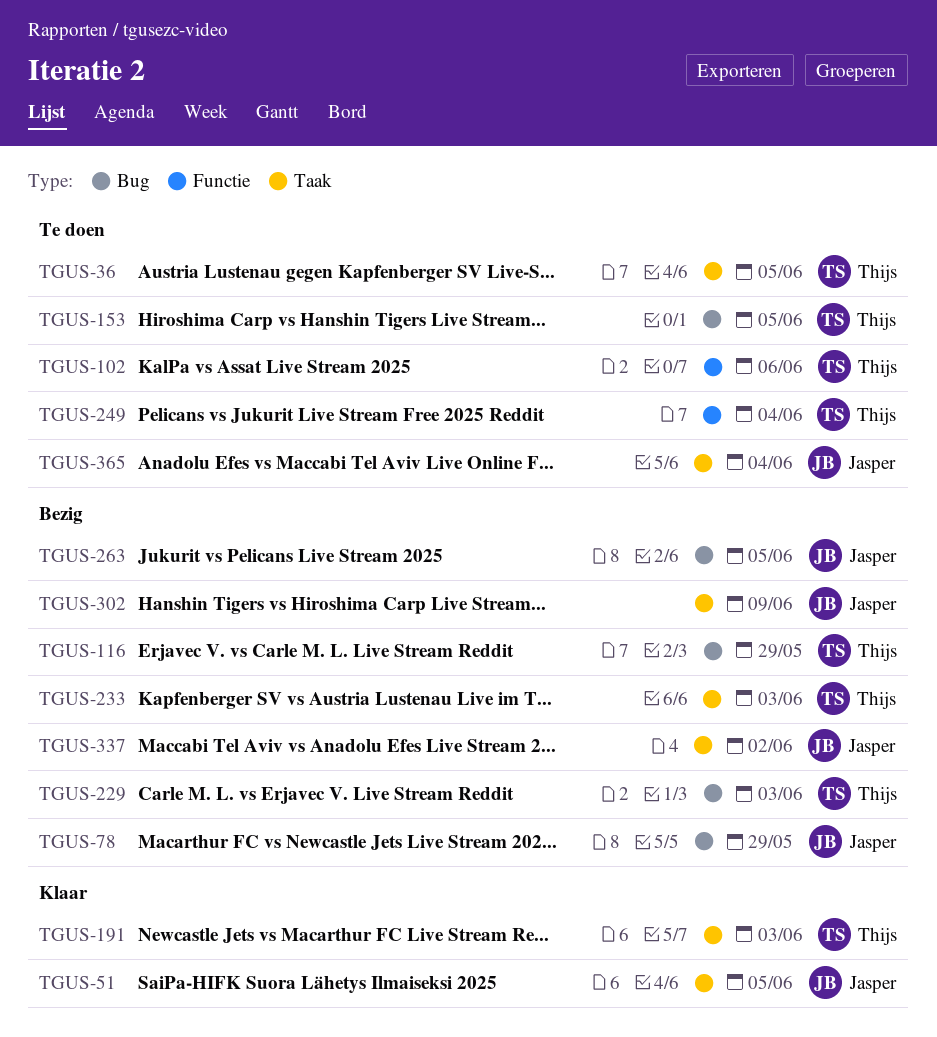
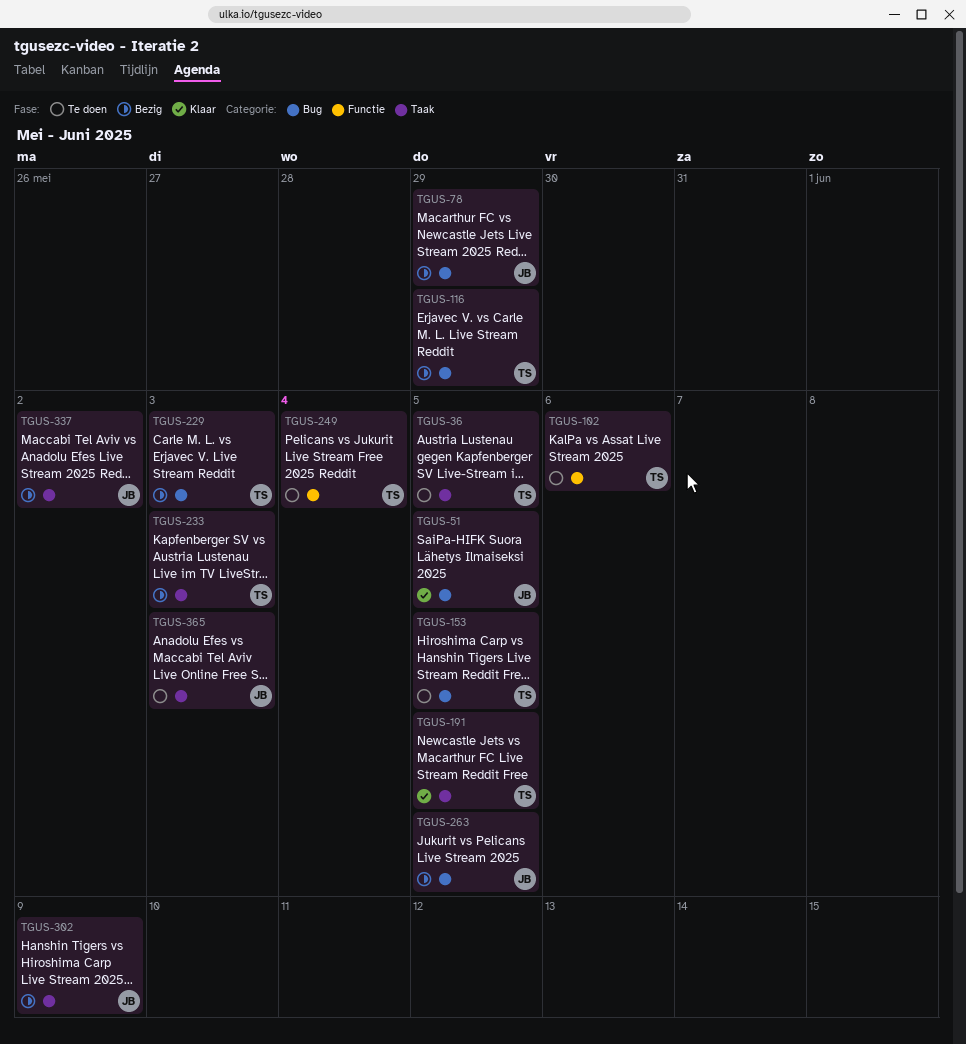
TGUS-51, label: Taak -> Bug
TGUS-191, due: Jun 3 -> Jun 5
TGUS-365, due: Jun 4 -> Jun 3

